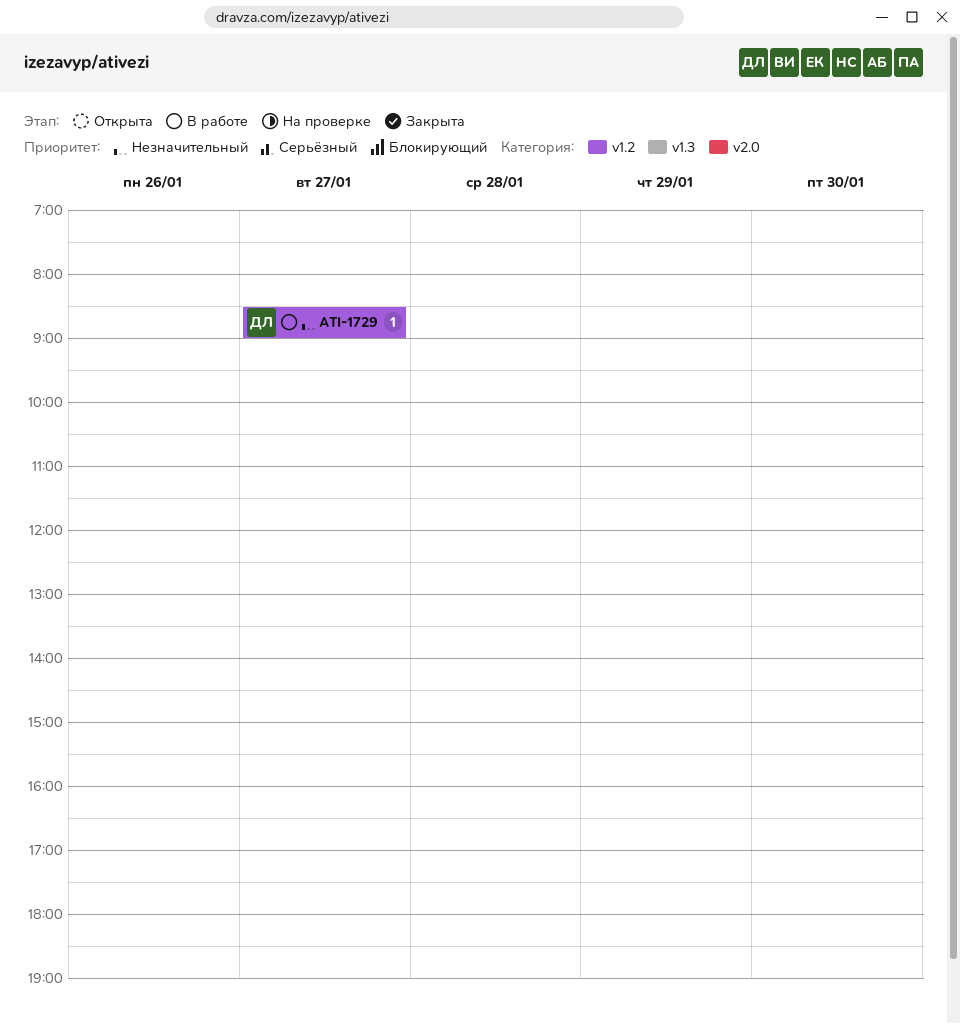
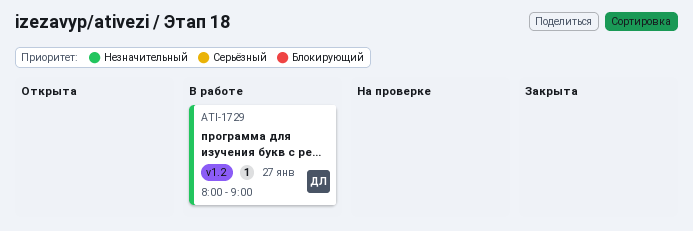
ATI-1729, begins: 08:30 -> 08:00

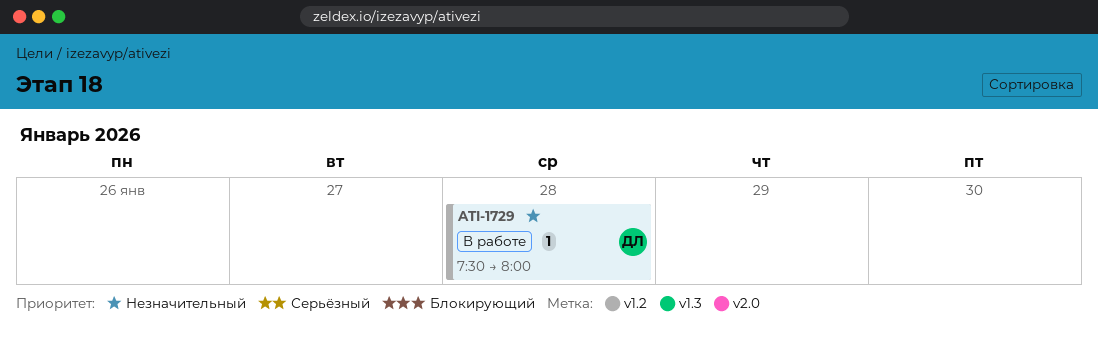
ATI-1729, day: Jan 27 -> Jan 28
ATI-1729, begins: 08:00 -> 07:30
ATI-1729, ends: 09:00 -> 08:00

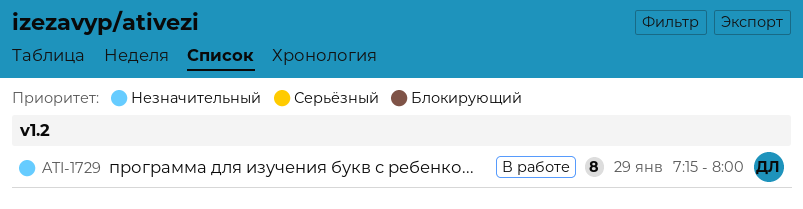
ATI-1729, estimate: 1 -> 8
ATI-1729, day: Jan 28 -> Jan 29
ATI-1729, begins: 07:30 -> 07:15

